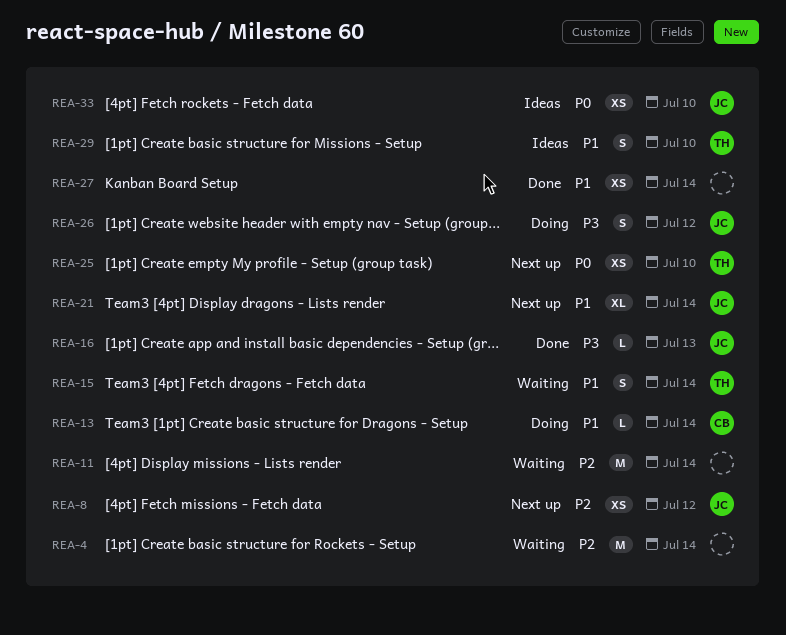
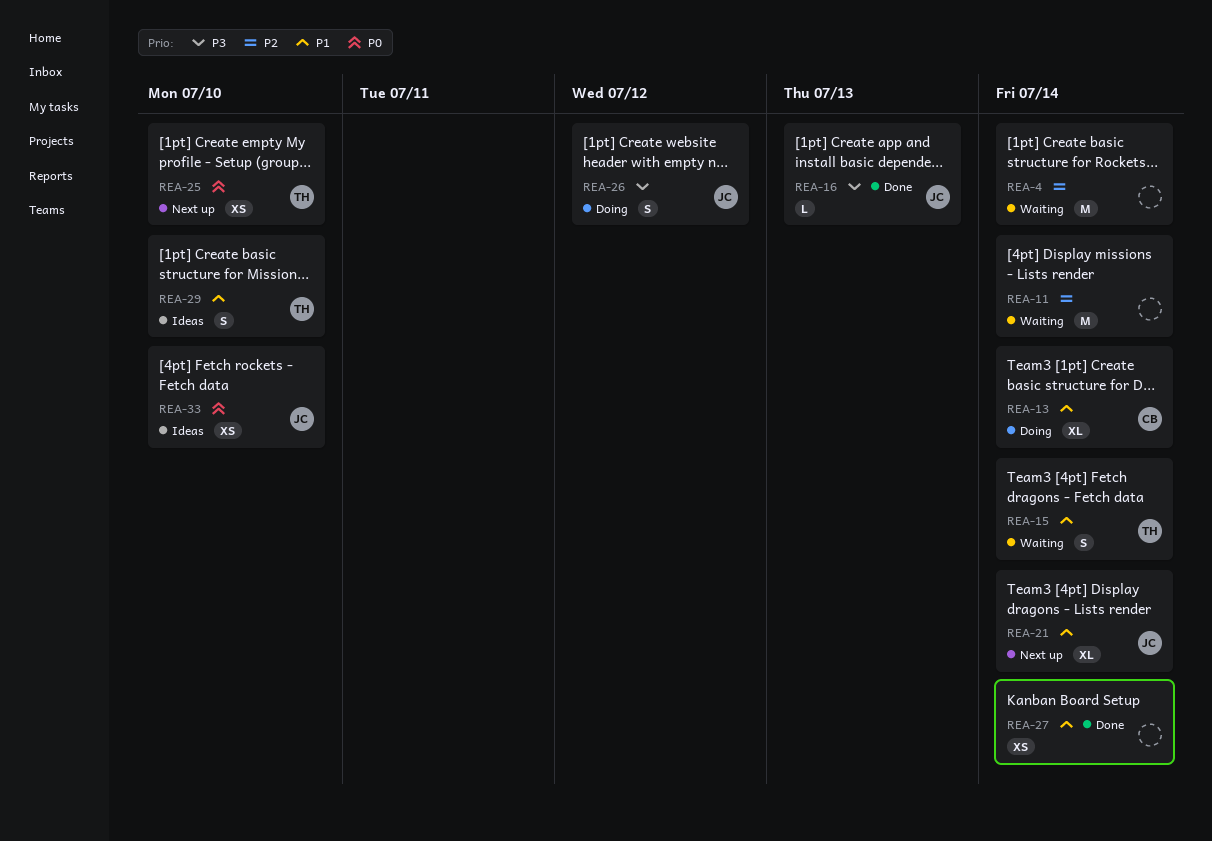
REA-8: present -> none
REA-13, estimate: L -> XL

